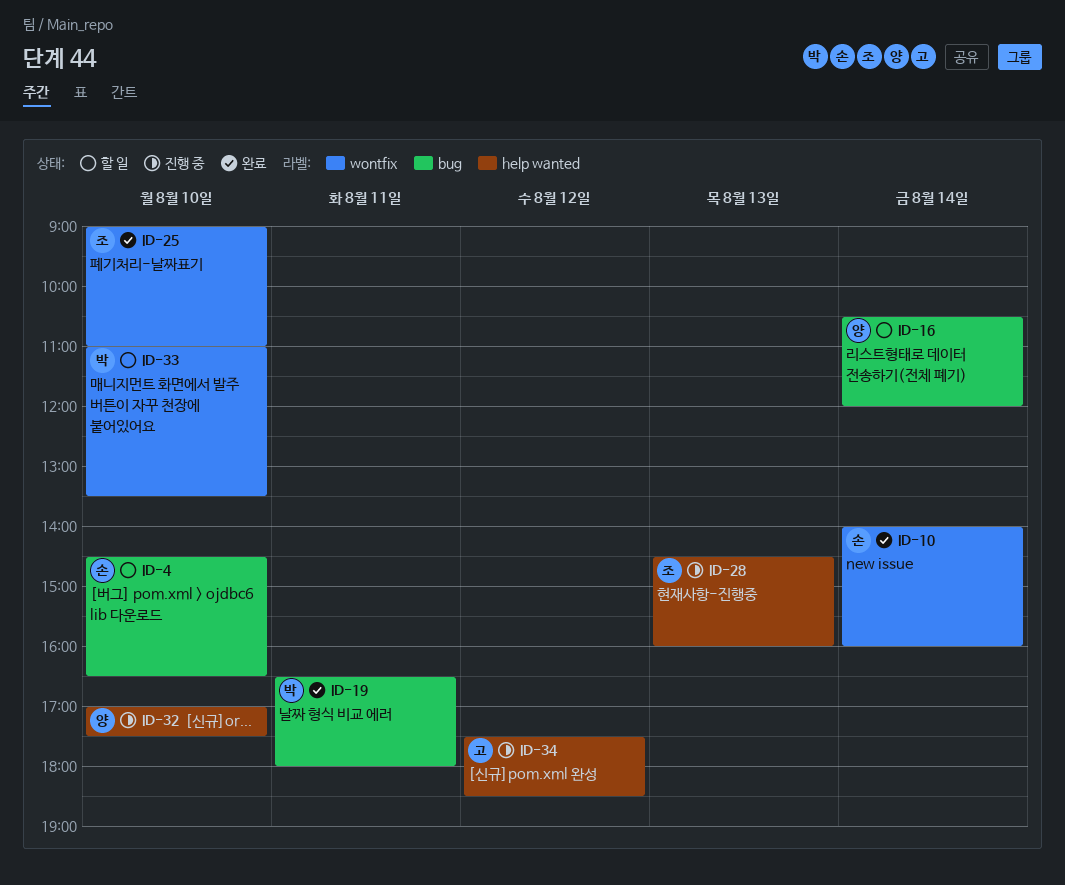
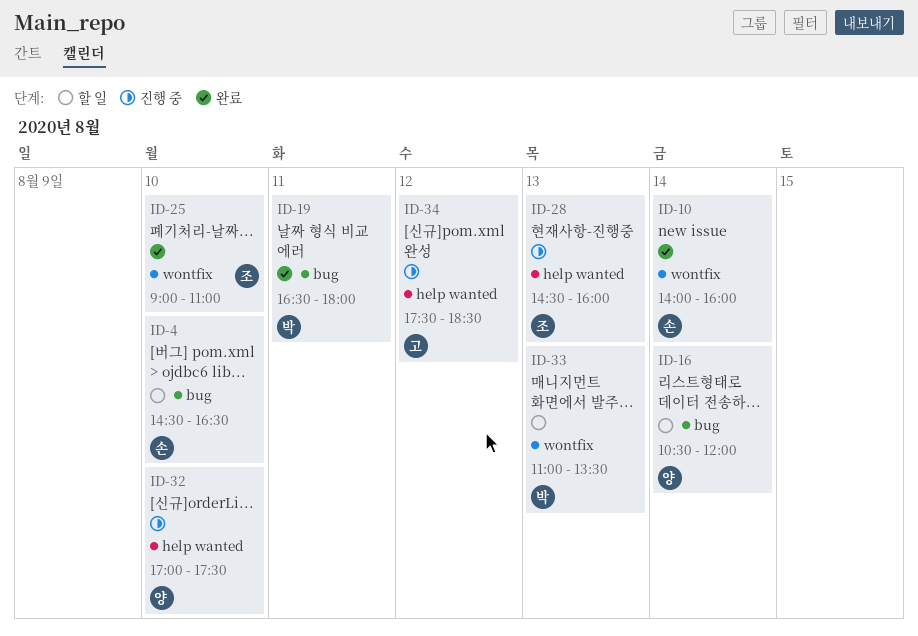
ID-33, day: Aug 10 -> Aug 13

